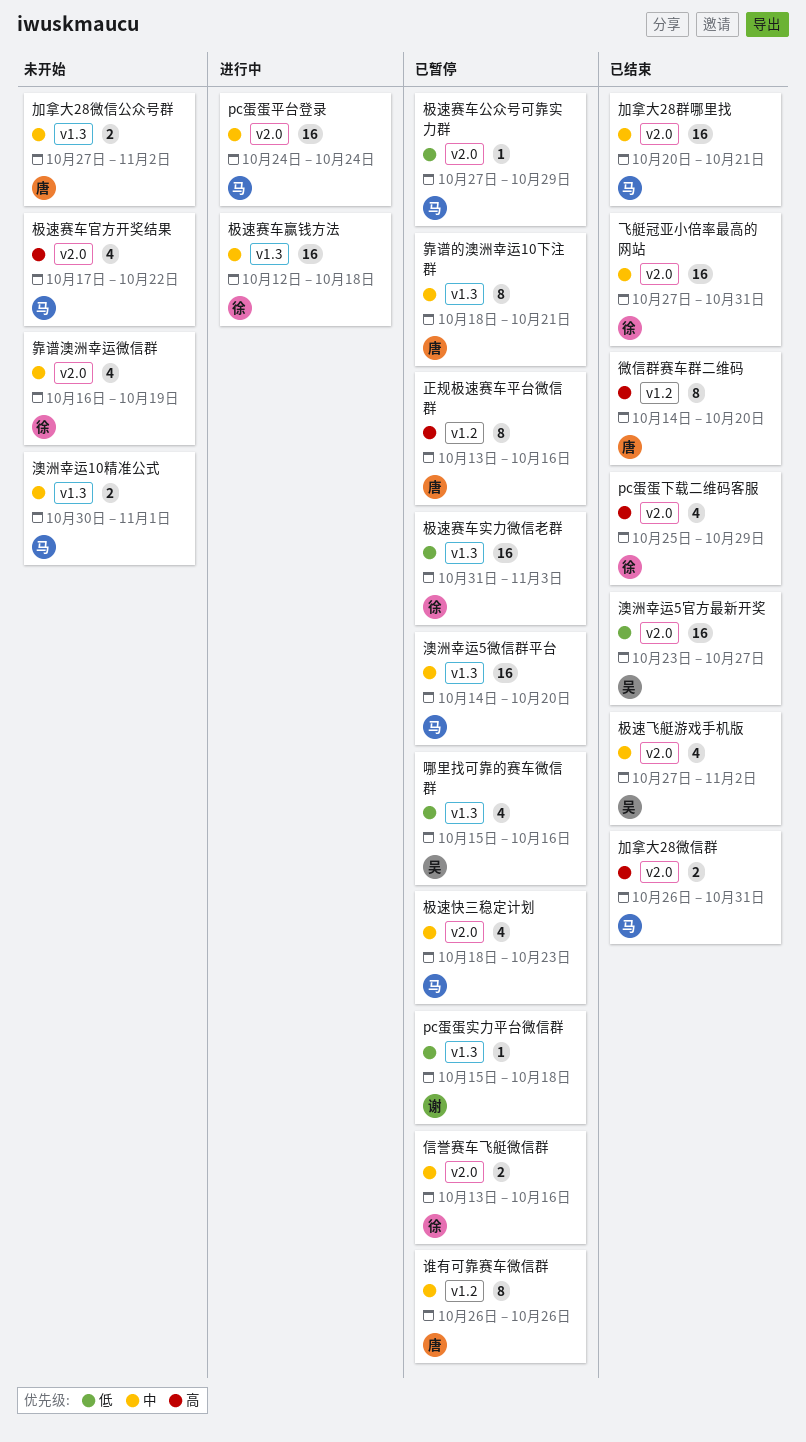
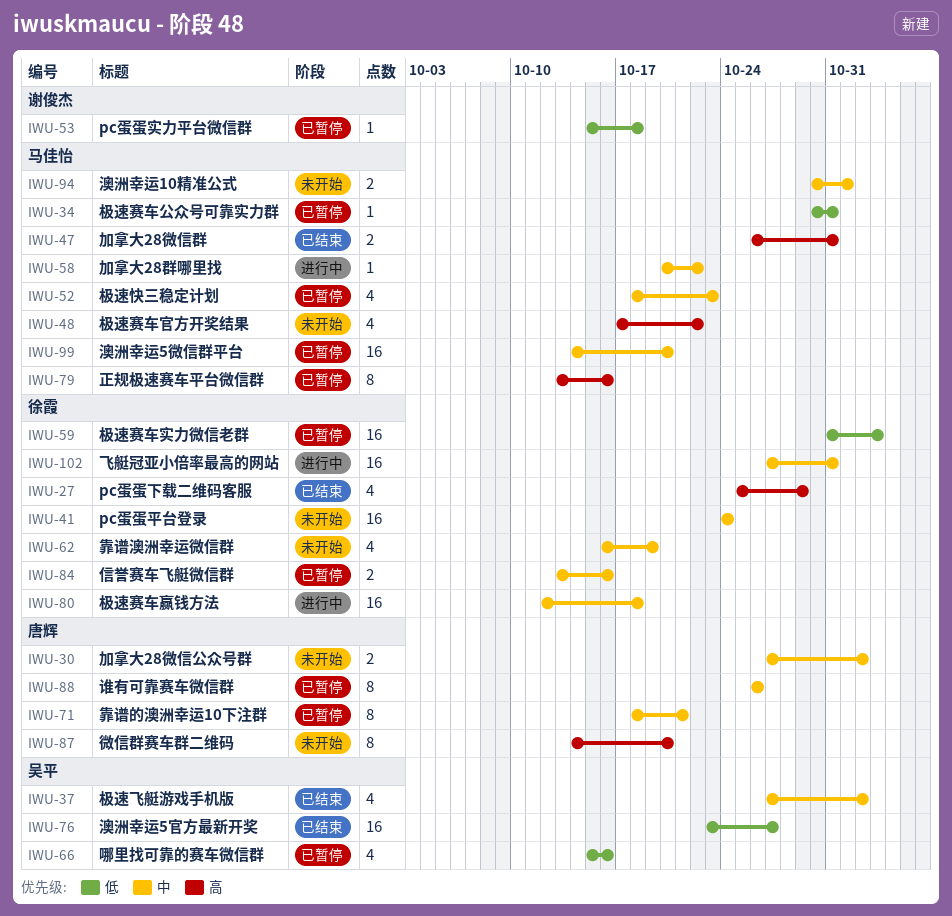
pc蛋蛋平台登录, status: 进行中 -> 未开始
pc蛋蛋平台登录, owner: 马佳怡 -> 徐霞
加拿大28群哪里找, status: 已结束 -> 进行中
加拿大28群哪里找, estimate: 16 -> 1
加拿大28群哪里找, due: Oct 21 -> Oct 22
微信群赛车群二维码, status: 已结束 -> 未开始
极速赛车公众号可靠实力群, start: Oct 27 -> Oct 30
极速赛车公众号可靠实力群, due: Oct 29 -> Oct 31
正规极速赛车平台微信群, owner: 唐辉 -> 马佳怡
飞艇冠亚小倍率最高的网站, status: 已结束 -> 进行中

